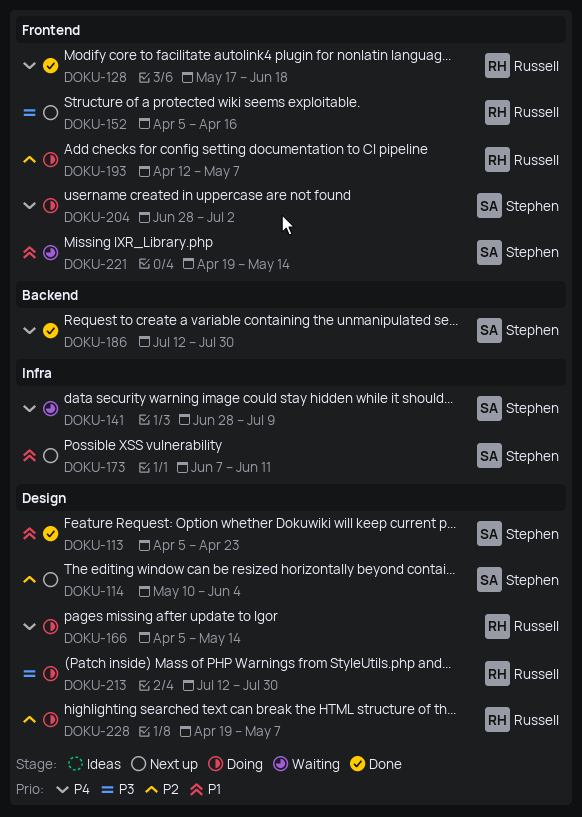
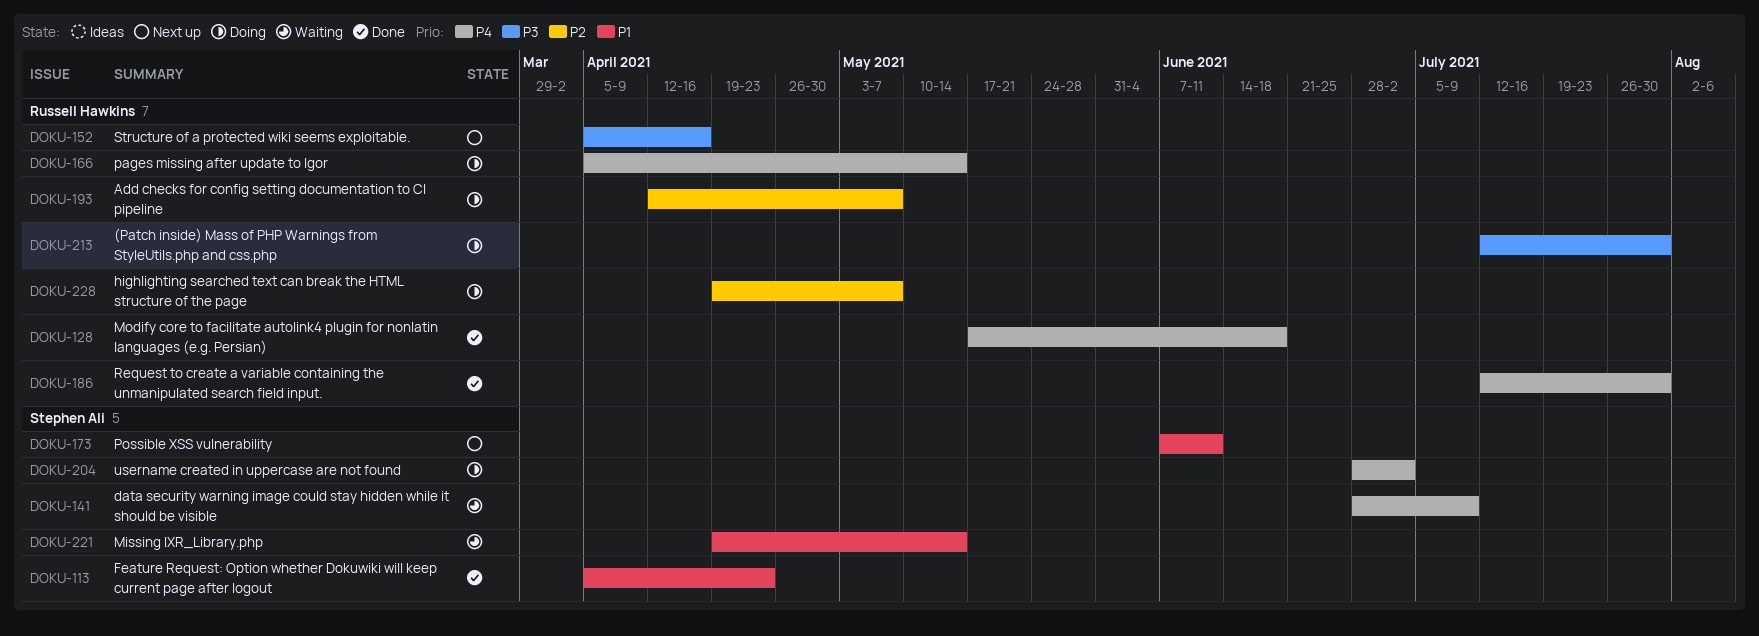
DOKU-114: present -> none
DOKU-186, owner: Stephen Ali -> Russell Hawkins

